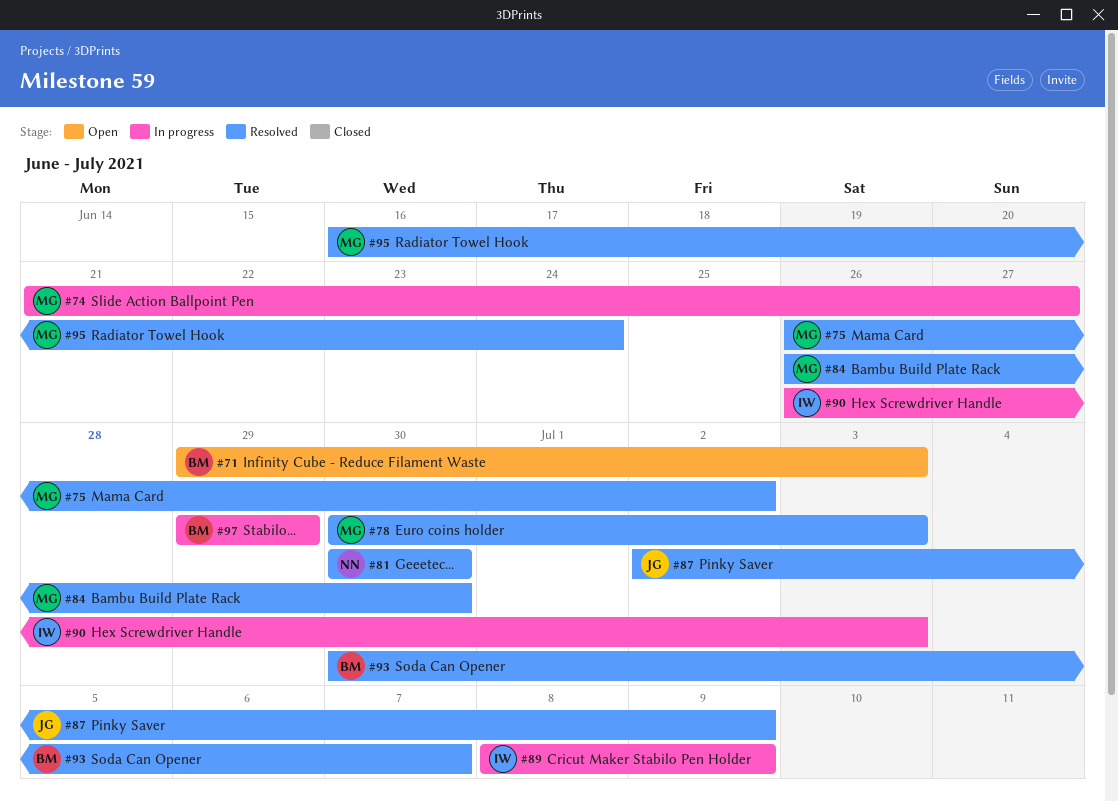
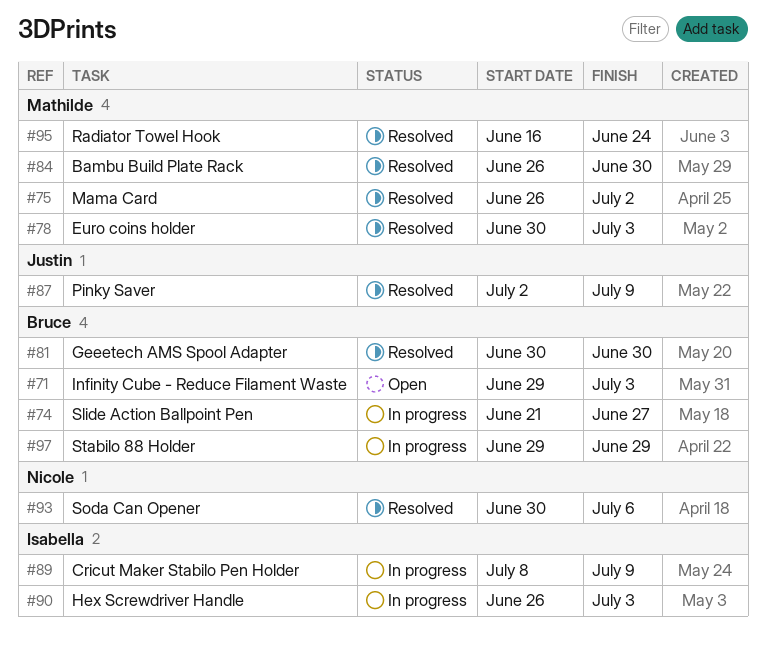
#74, owner: Mathilde -> Bruce
#81, owner: Nicole -> Bruce
#93, owner: Bruce -> Nicole
#93, due: Jul 7 -> Jul 6

